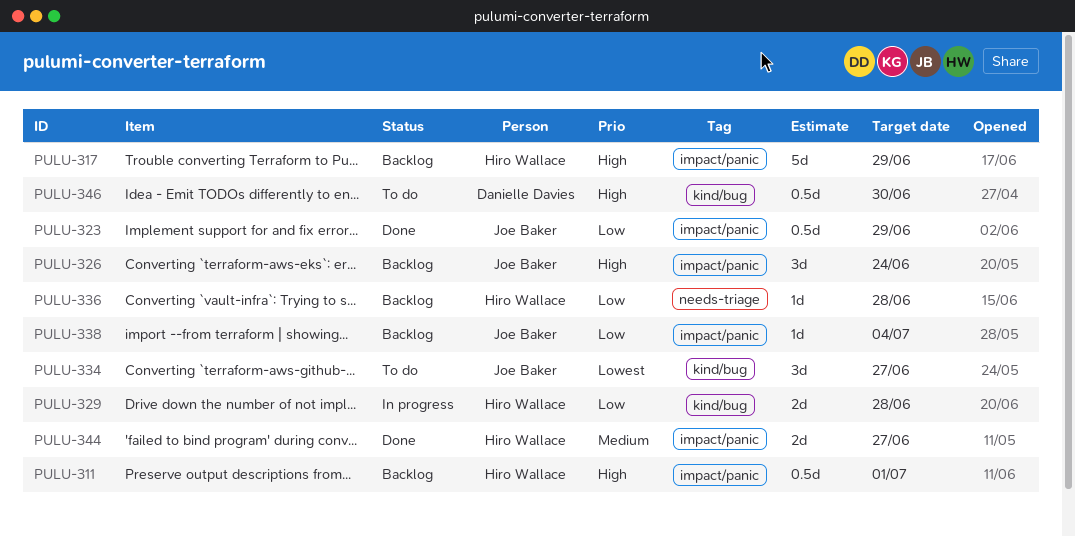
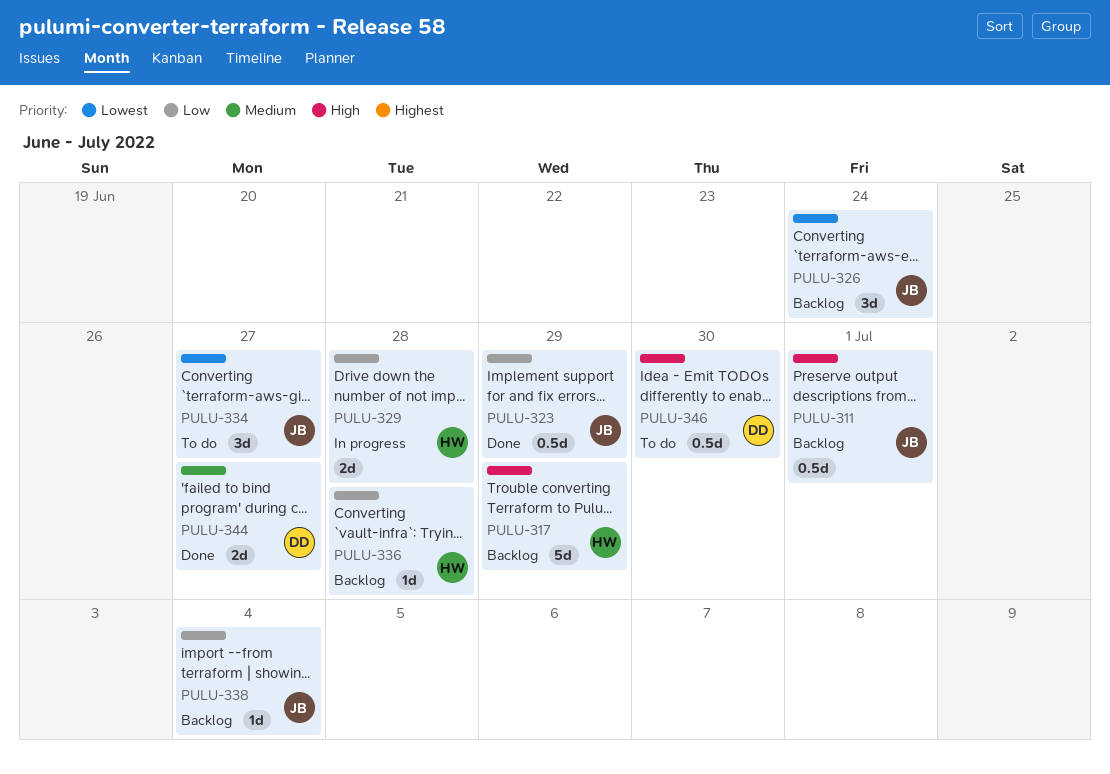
PULU-311, owner: Hiro Wallace -> Joe Baker
PULU-326, priority: High -> Lowest
PULU-344, owner: Hiro Wallace -> Danielle Davies

